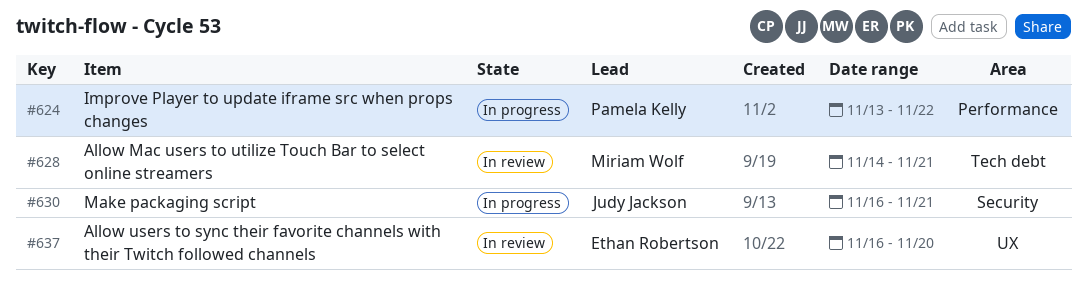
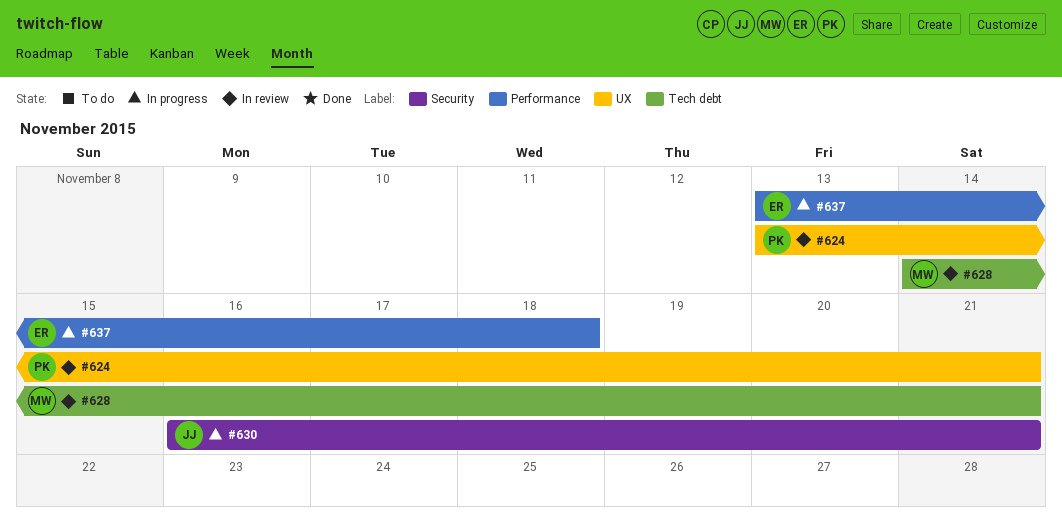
#624, status: In progress -> In review
#624, label: Performance -> UX
#624, due: Nov 22 -> Nov 21
#637, status: In review -> In progress
#637, label: UX -> Performance
#637, start: Nov 16 -> Nov 13
#637, due: Nov 20 -> Nov 18

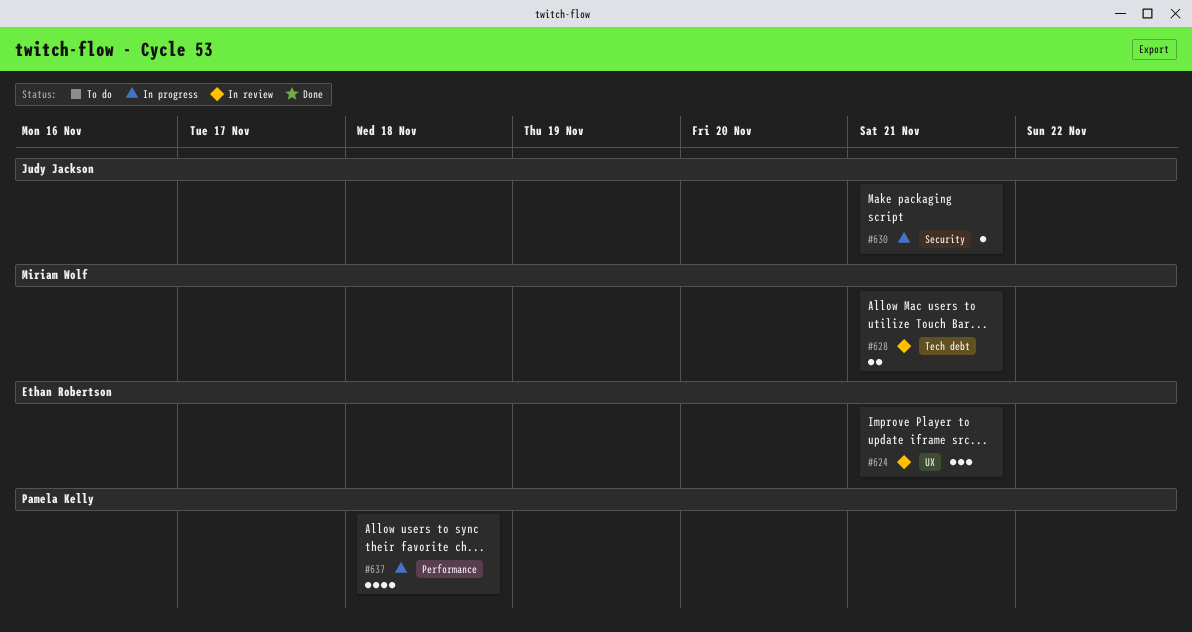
#624, owner: Pamela Kelly -> Ethan Robertson
#637, owner: Ethan Robertson -> Pamela Kelly

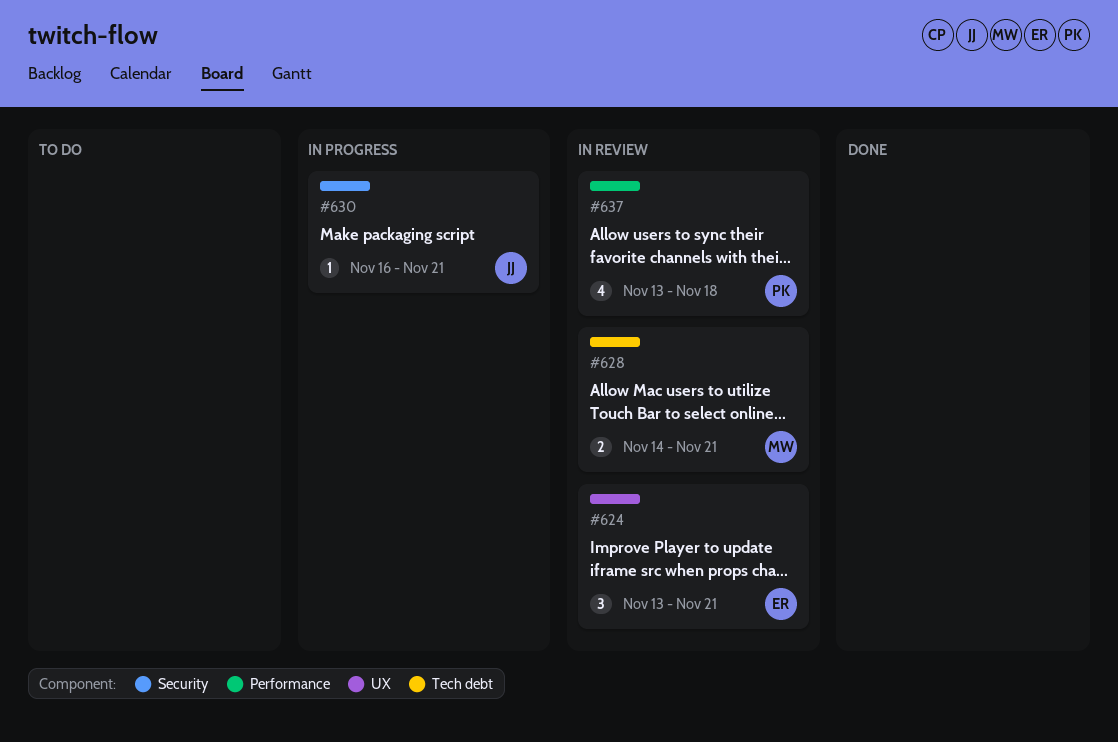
#637, status: In progress -> In review

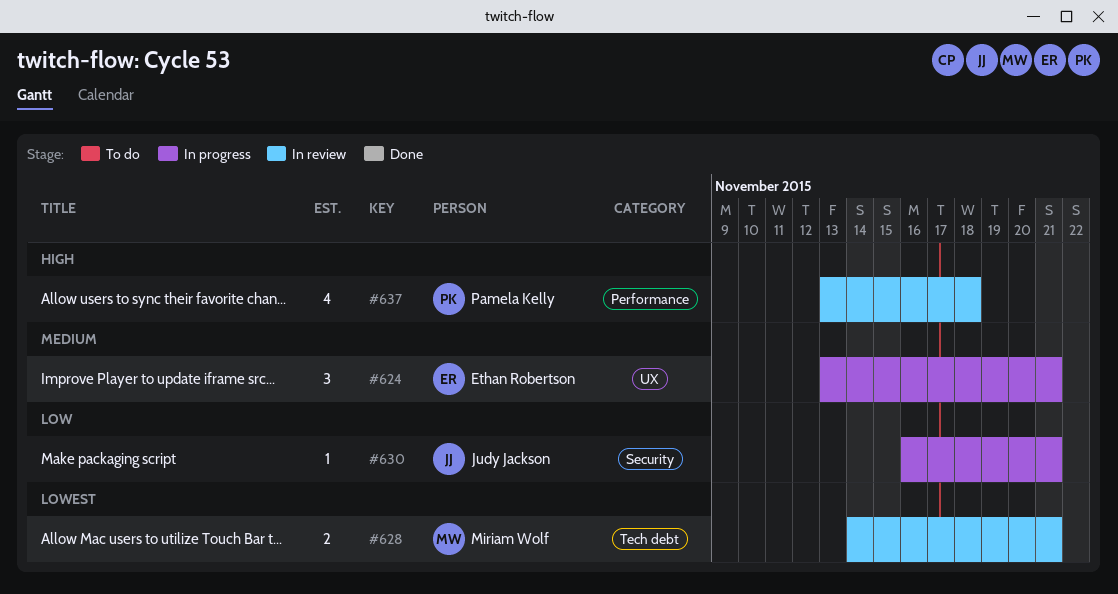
#624, status: In review -> In progress

